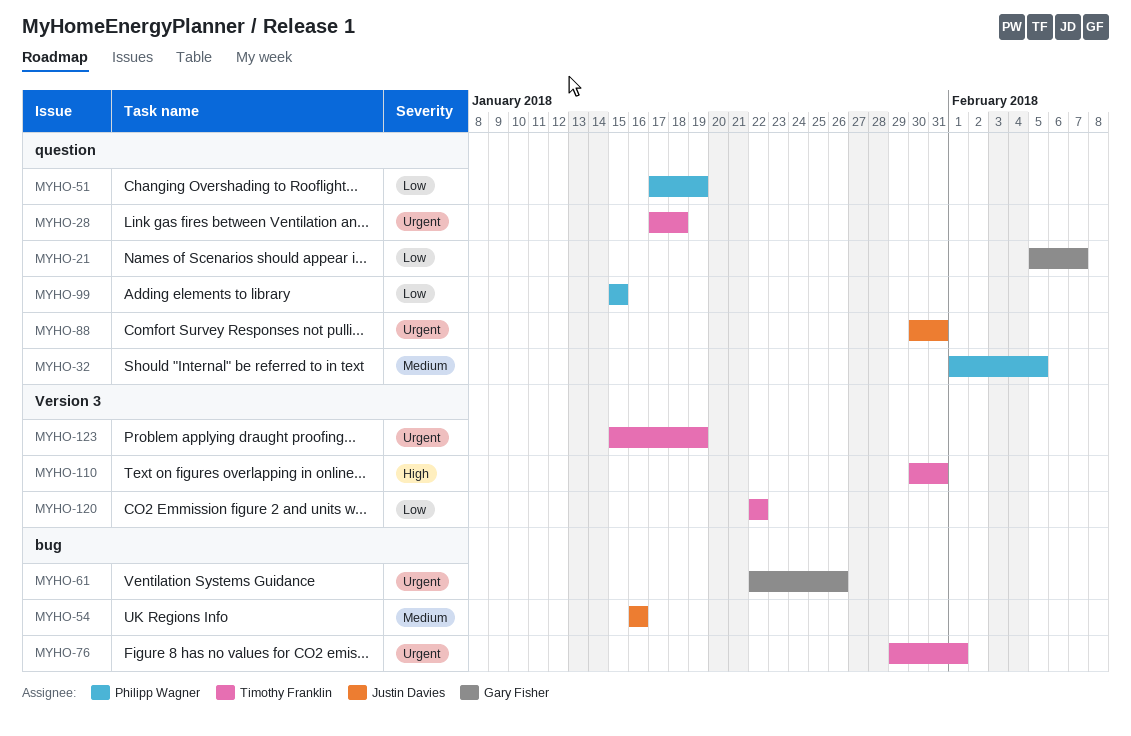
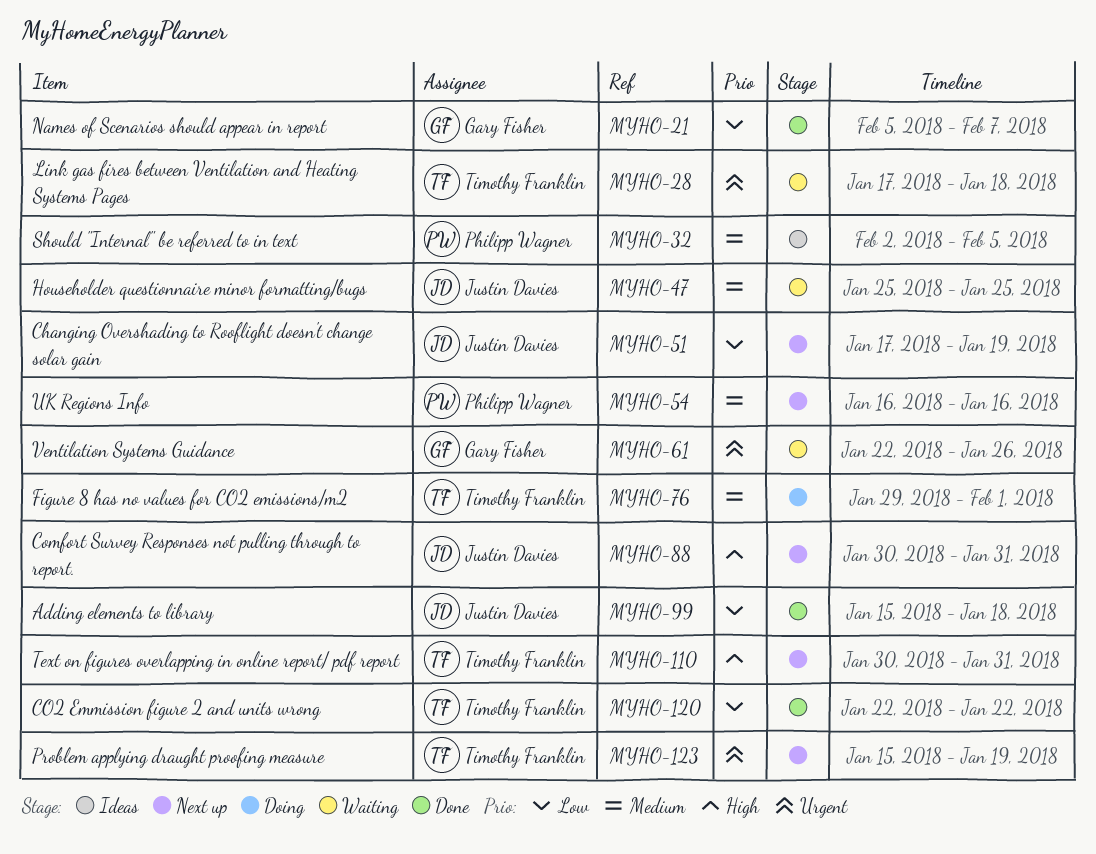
MYHO-32, start: Feb 1 -> Feb 2
MYHO-47: none -> present
MYHO-51, owner: Philipp Wagner -> Justin Davies
MYHO-54, owner: Justin Davies -> Philipp Wagner
MYHO-76, priority: Urgent -> Medium
MYHO-88, priority: Urgent -> High
MYHO-99, owner: Philipp Wagner -> Justin Davies
MYHO-99, due: Jan 15 -> Jan 18

